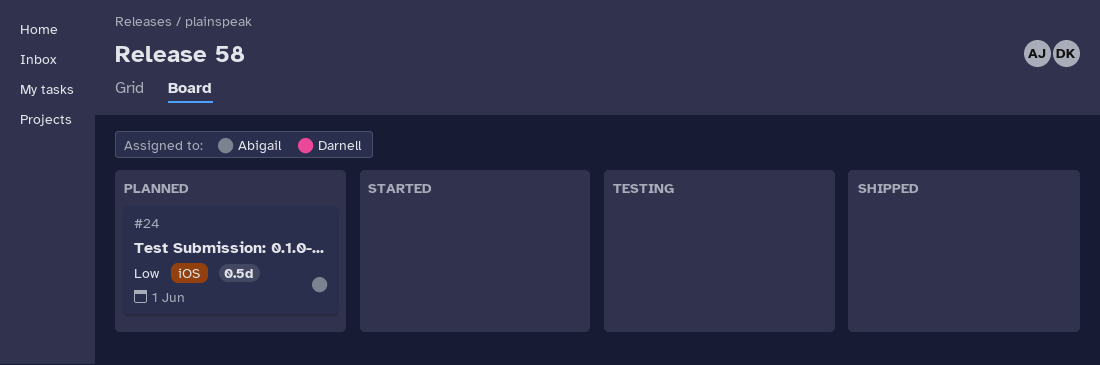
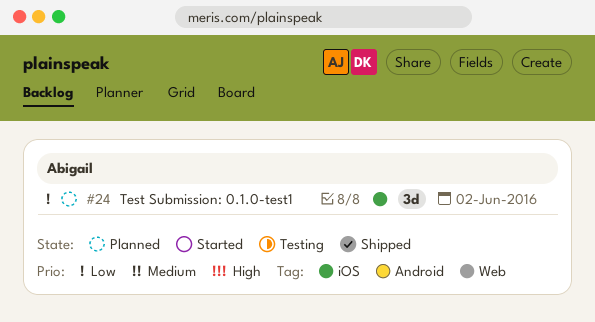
#24, estimate: 0.5d -> 3d
#24, due: Jun 1 -> Jun 2

